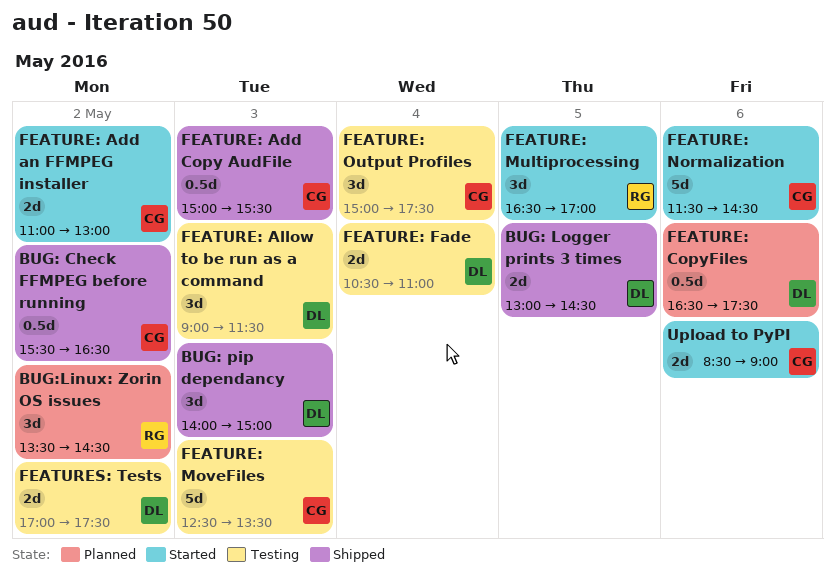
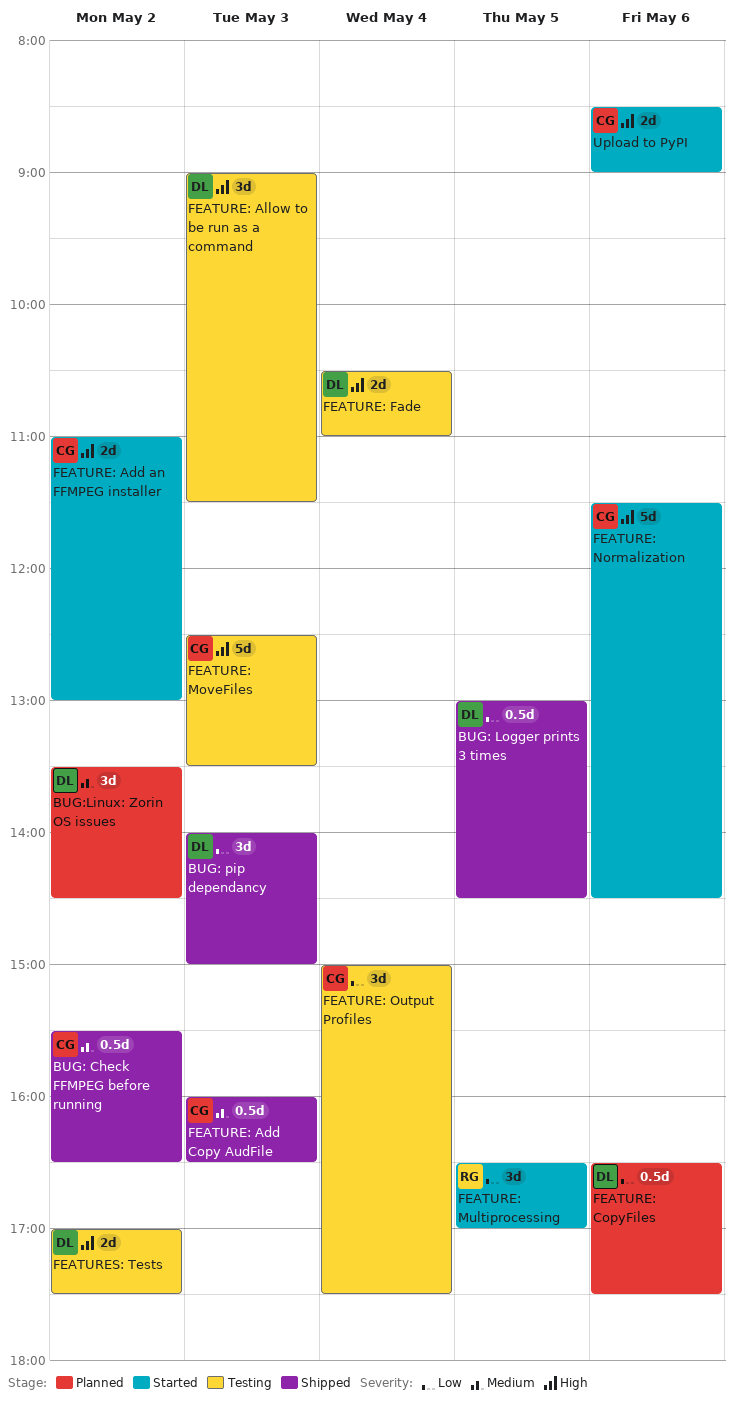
BUG: Logger prints 3 times, estimate: 2d -> 0.5d
BUG:Linux: Zorin OS issues, owner: RG -> DL
FEATURE: Add Copy AudFile, begins: 15:00 -> 16:00
FEATURE: Add Copy AudFile, ends: 15:30 -> 16:30

